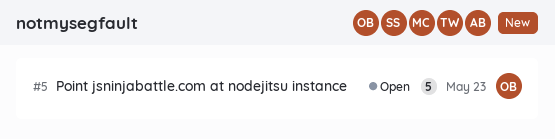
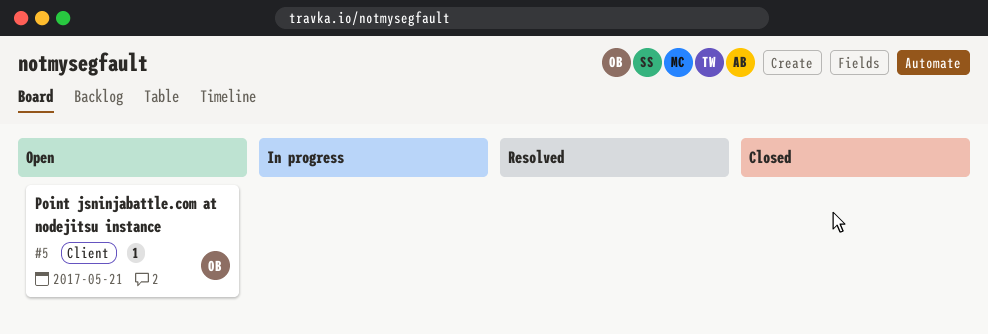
#5, estimate: 5 -> 1
#5, due: May 23 -> May 21

